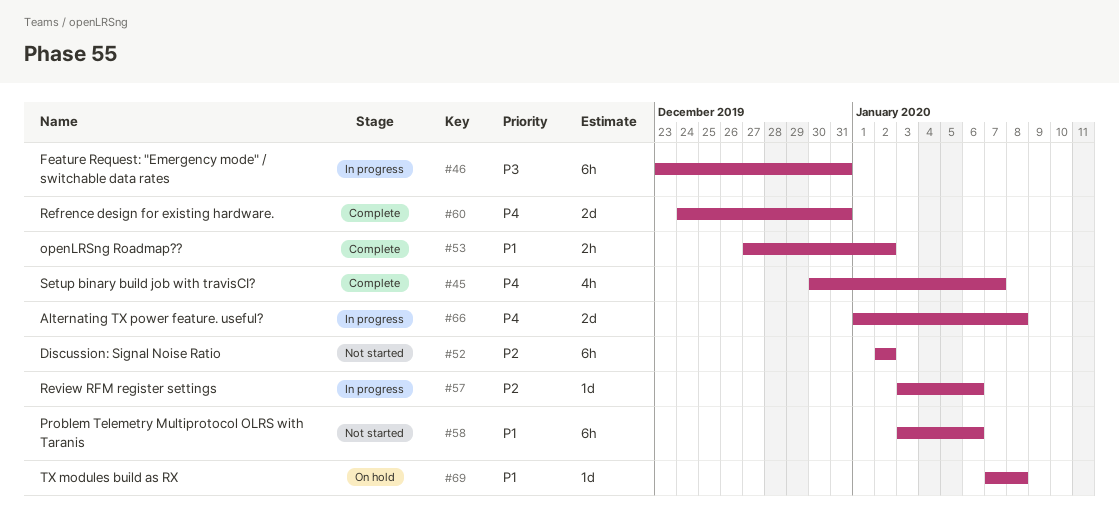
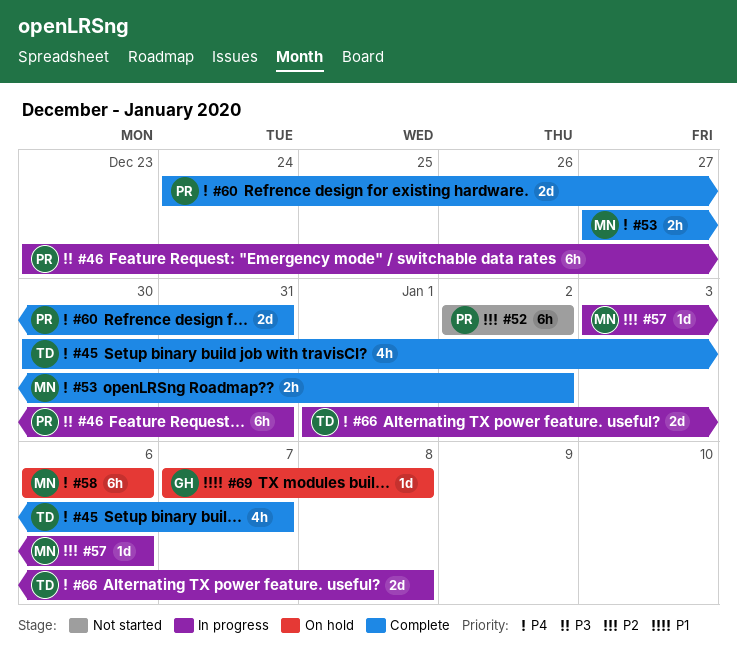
#53, priority: P1 -> P4
#58, status: Not started -> On hold
#58, priority: P1 -> P4
#58, start: Jan 3 -> Jan 6

